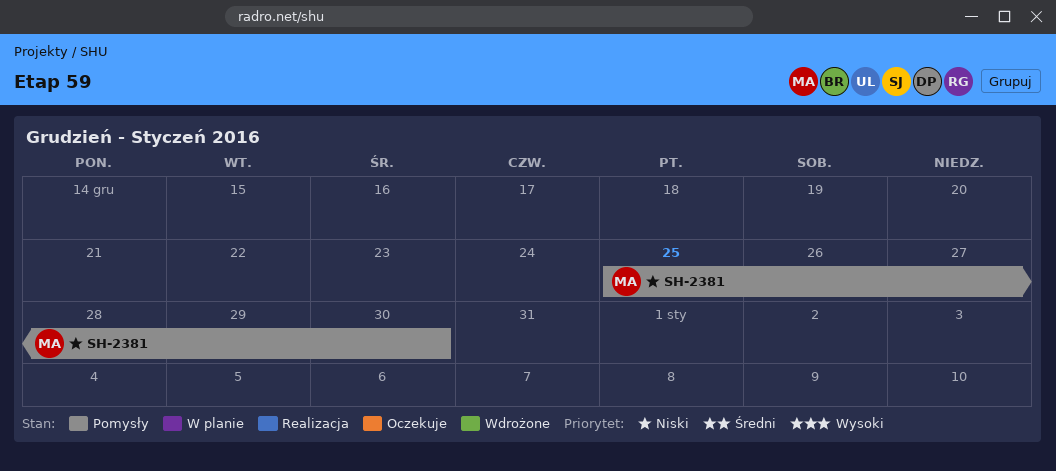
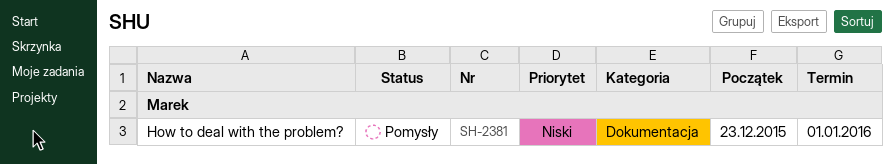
SH-2381, start: Dec 25 -> Dec 23
SH-2381, due: Dec 30 -> Jan 1

